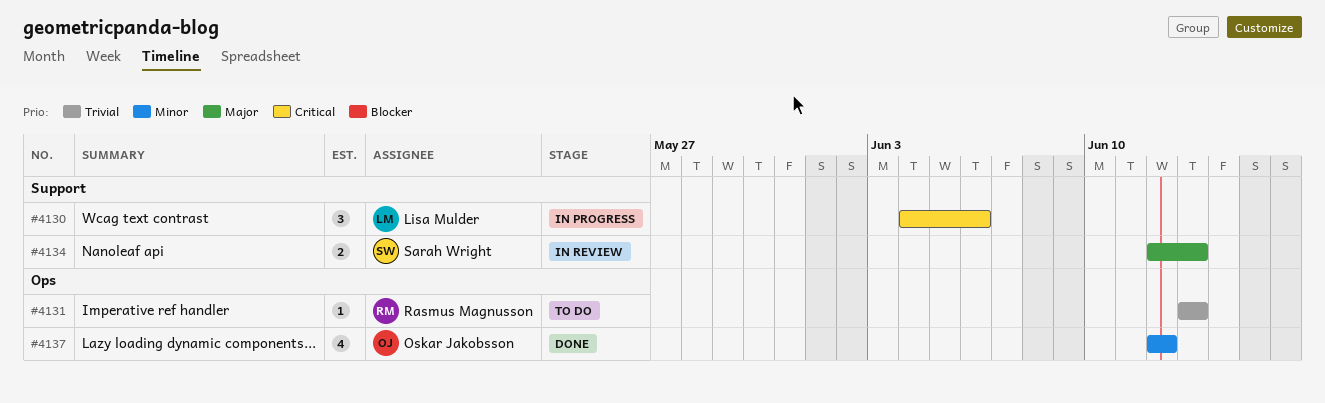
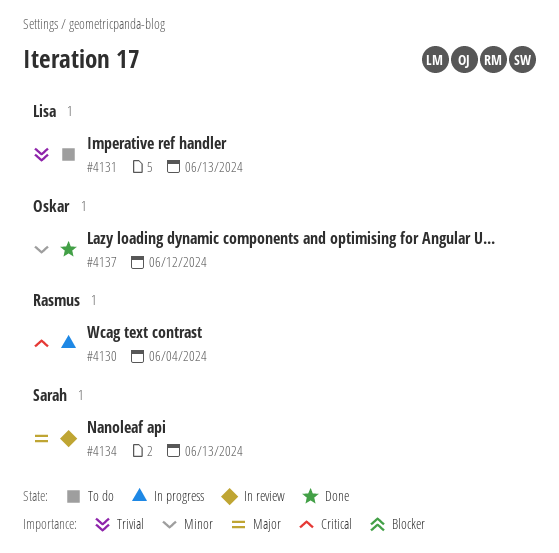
#4130, owner: Lisa Mulder -> Rasmus Magnusson
#4130, due: Jun 6 -> Jun 4
#4131, owner: Rasmus Magnusson -> Lisa Mulder

